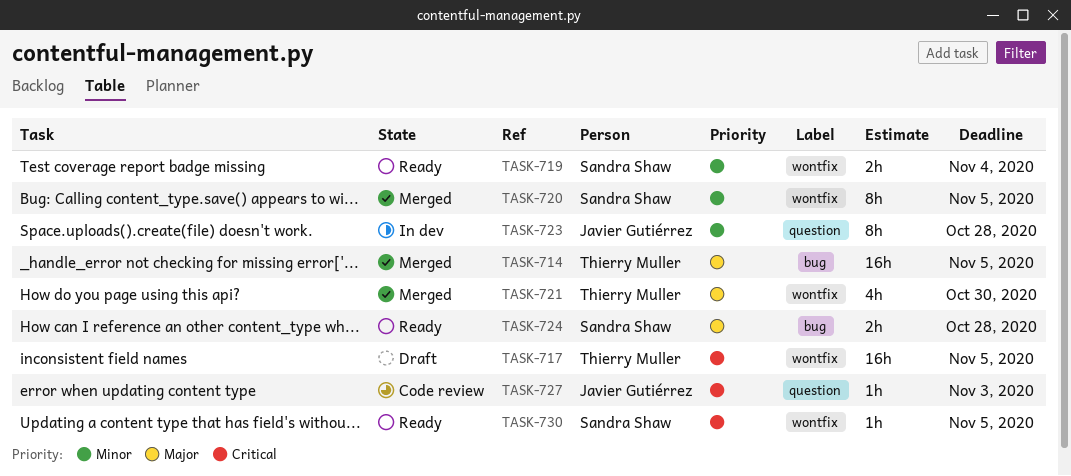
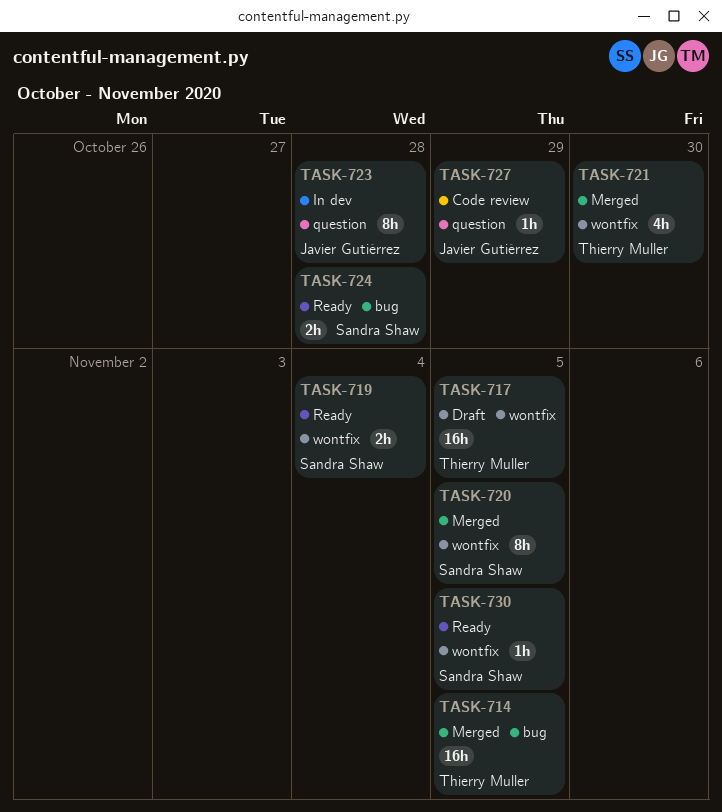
TASK-727, due: Nov 3 -> Oct 29

